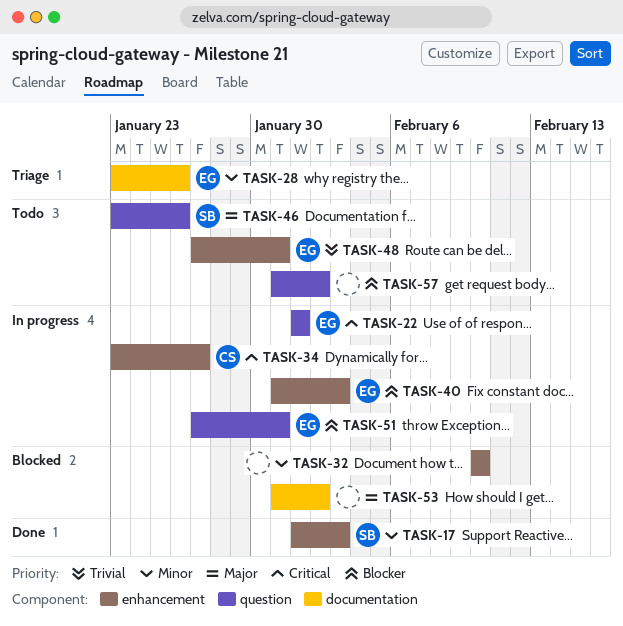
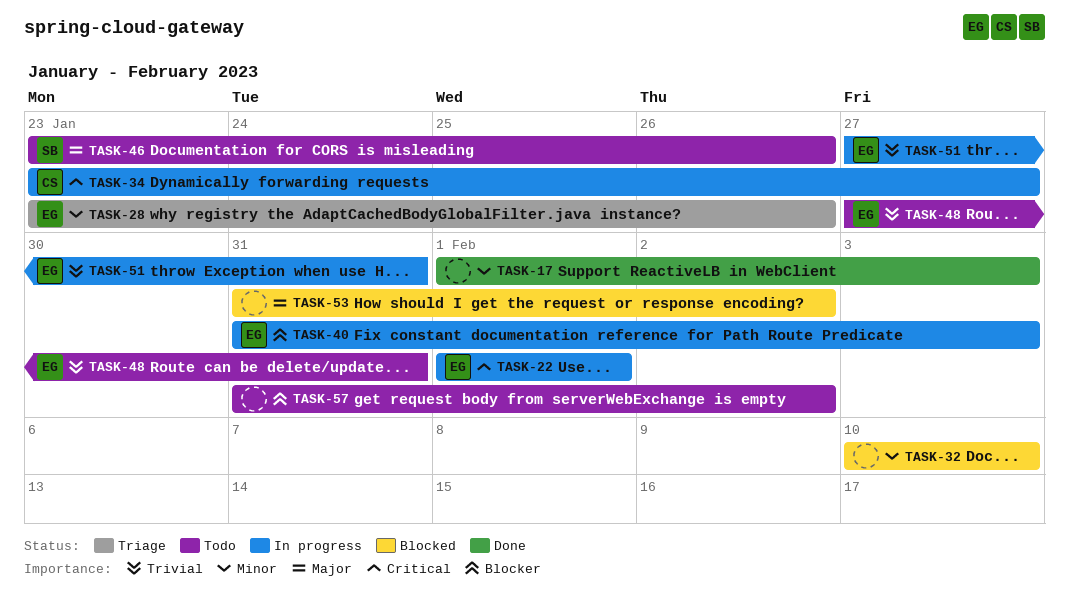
TASK-17, owner: SB -> none
TASK-51, priority: Blocker -> Trivial

